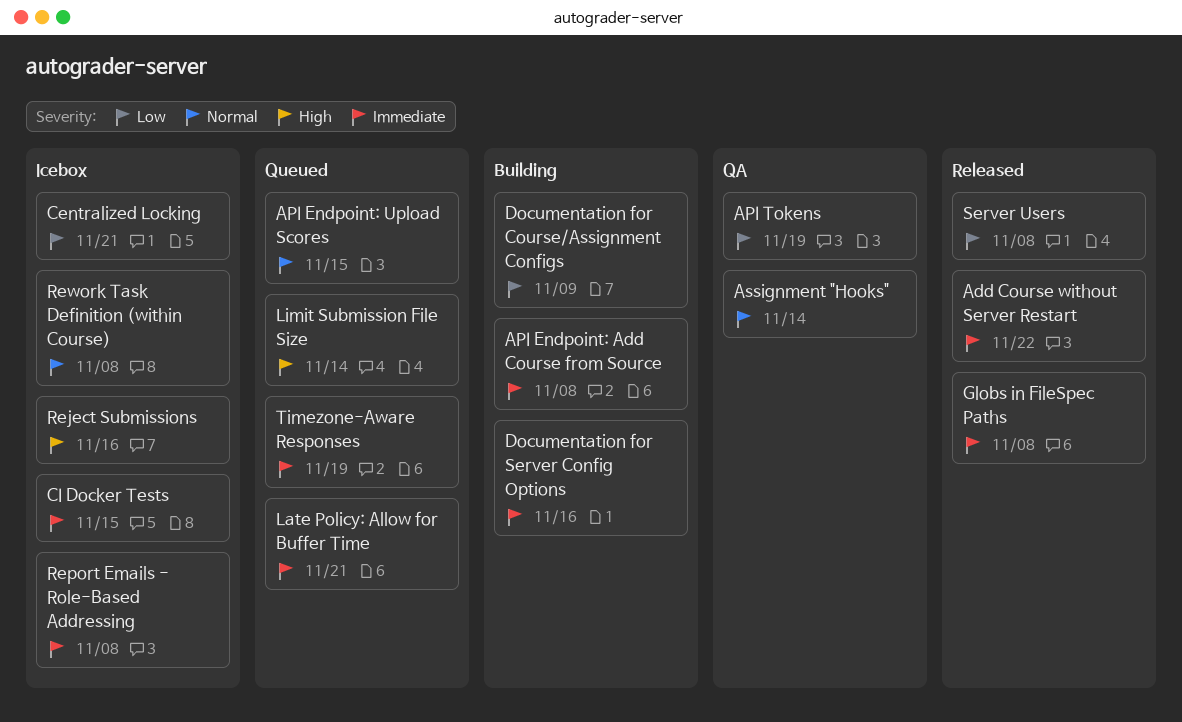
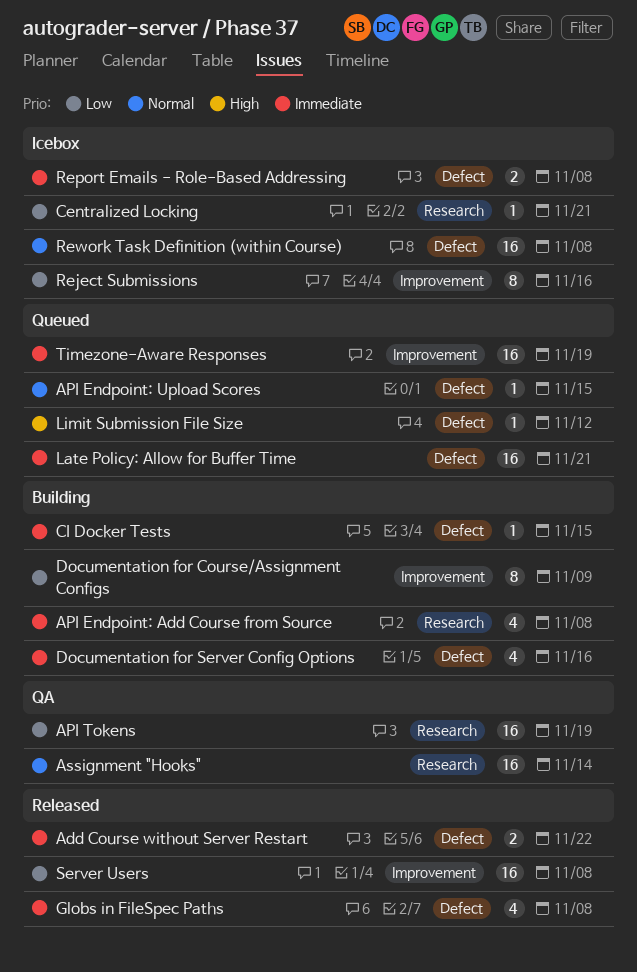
CI Docker Tests, status: Icebox -> Building
Limit Submission File Size, due: Nov 14 -> Nov 12
Reject Submissions, priority: High -> Low

